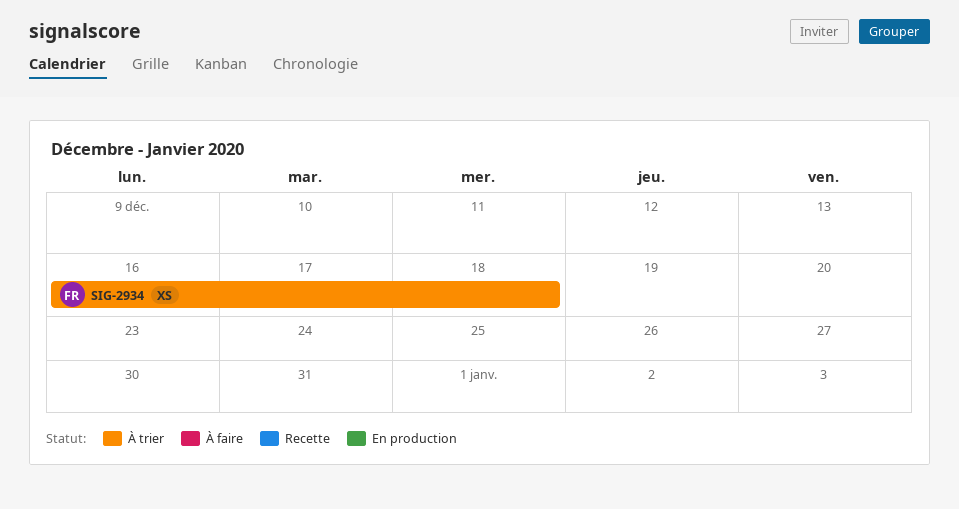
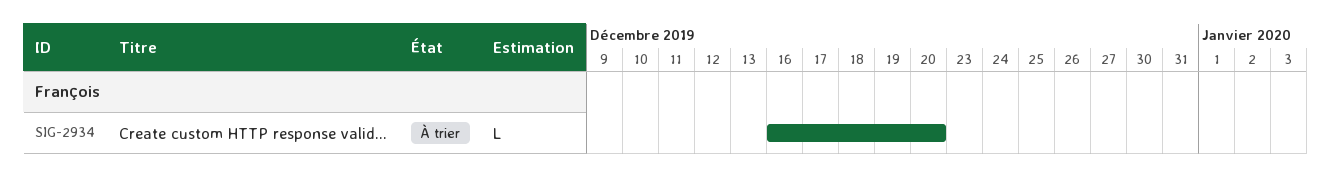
SIG-2934, estimate: XS -> L
SIG-2934, due: Dec 18 -> Dec 20

